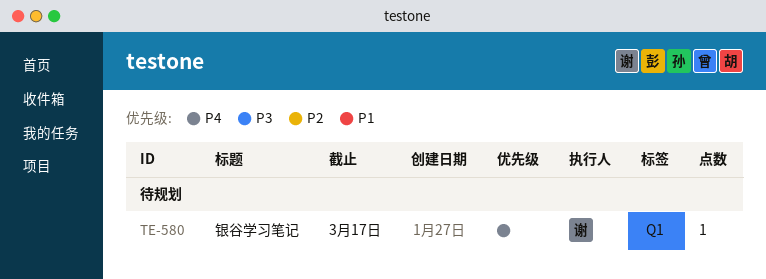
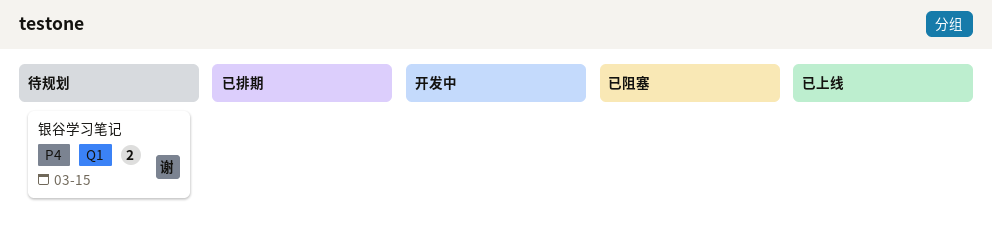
银谷学习笔记, estimate: 1 -> 2
银谷学习笔记, due: Mar 17 -> Mar 15

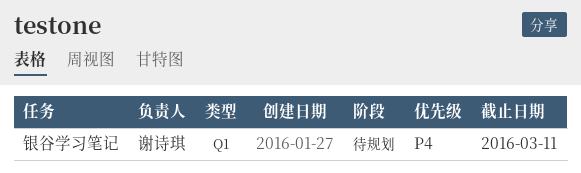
银谷学习笔记, due: Mar 15 -> Mar 11

